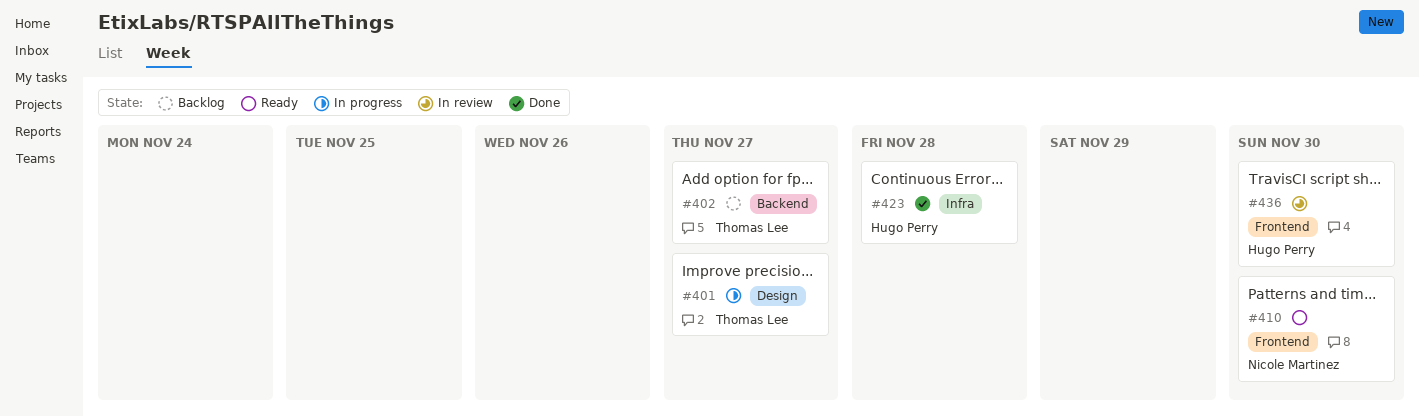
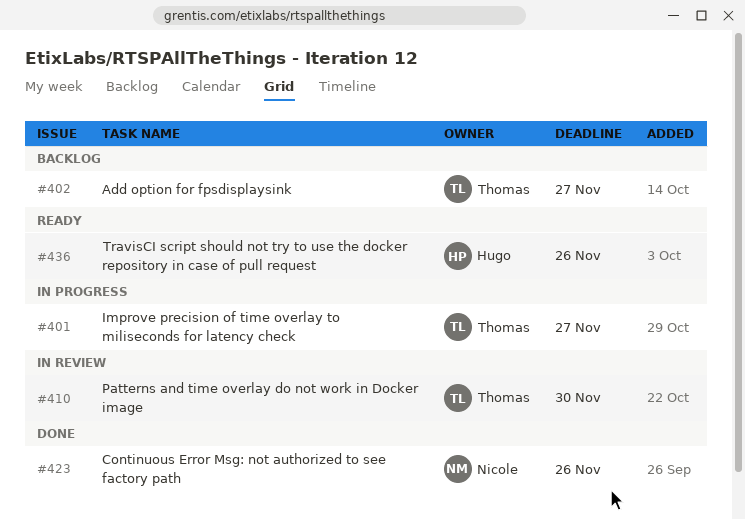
#410, status: Ready -> In review
#410, owner: Nicole Martinez -> Thomas Lee
#423, owner: Hugo Perry -> Nicole Martinez
#423, due: Nov 28 -> Nov 26
#436, status: In review -> Ready
#436, due: Nov 30 -> Nov 26

